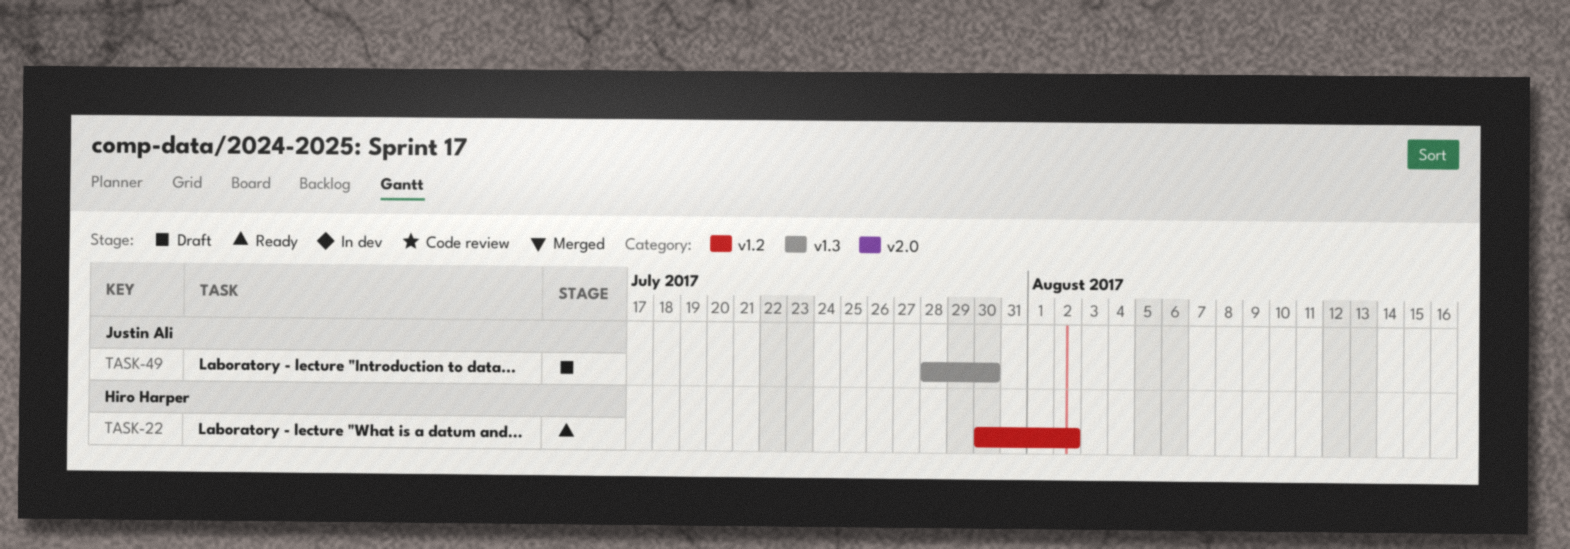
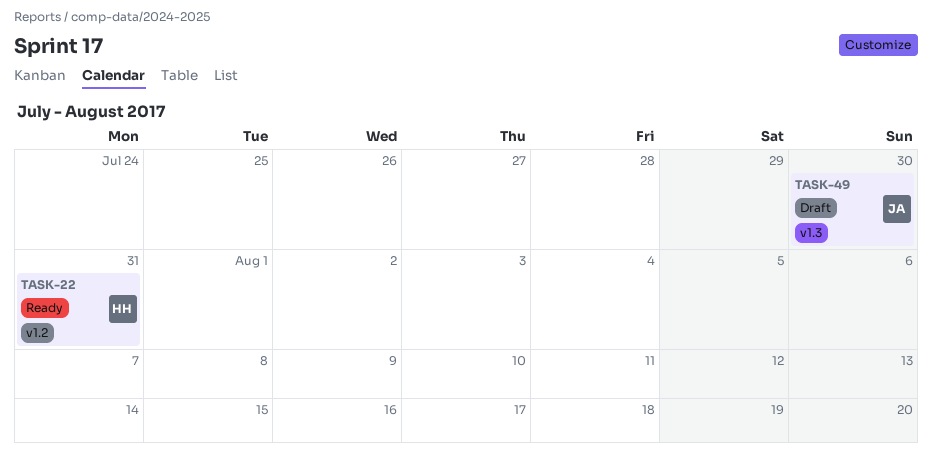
TASK-22, due: Aug 2 -> Jul 31

